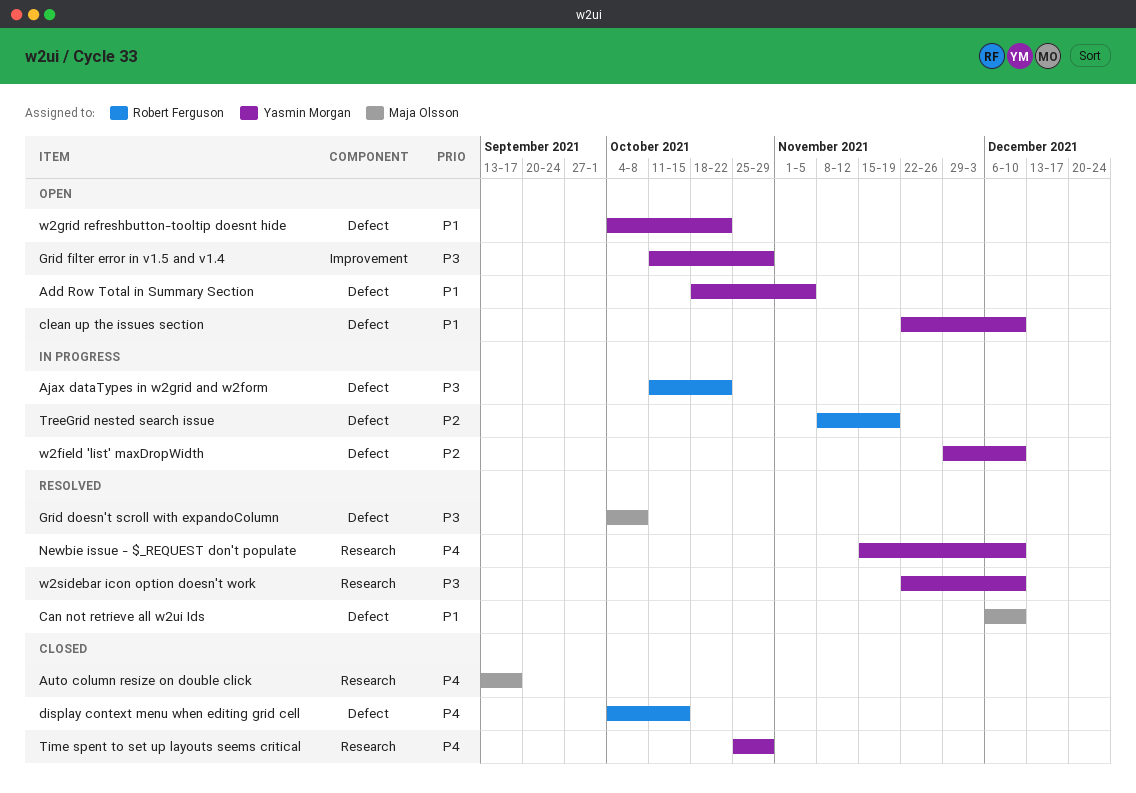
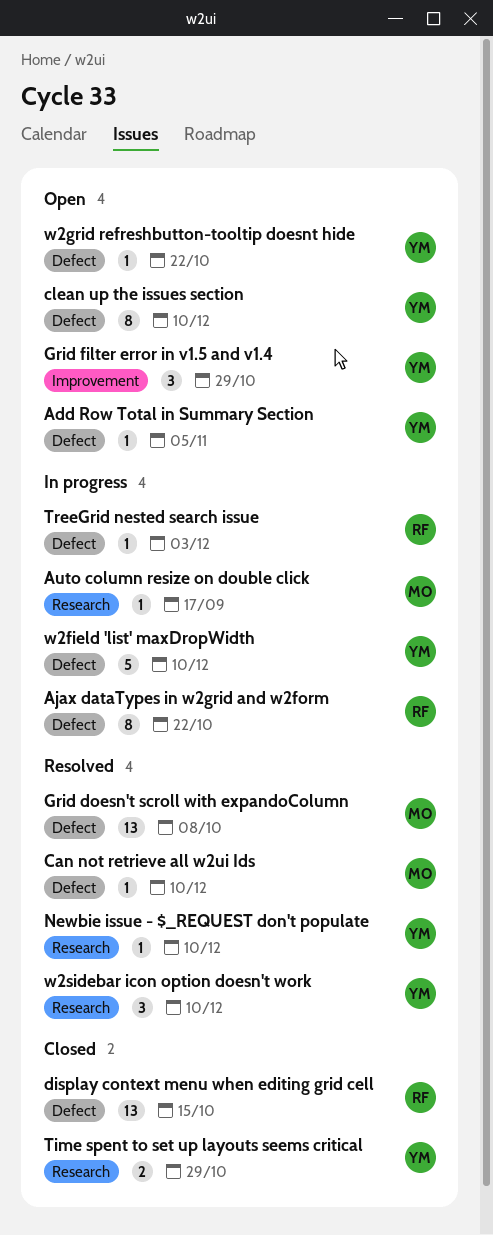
Auto column resize on double click, status: Closed -> In progress
TreeGrid nested search issue, due: Nov 19 -> Dec 3

